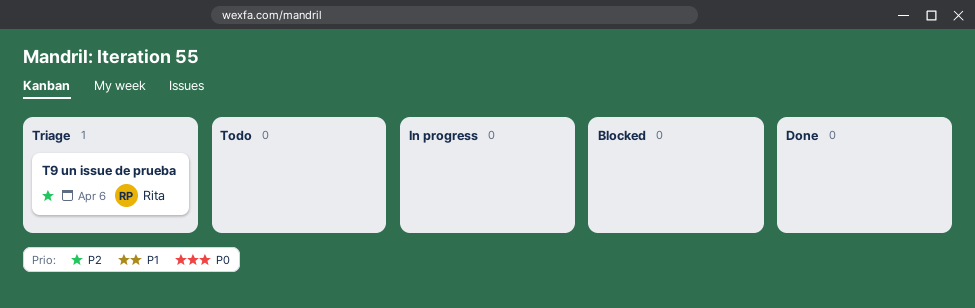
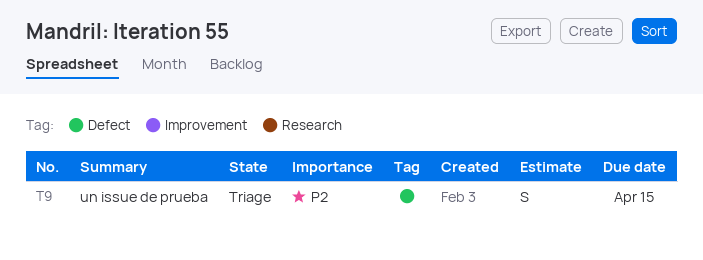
T9, due: Apr 6 -> Apr 15

